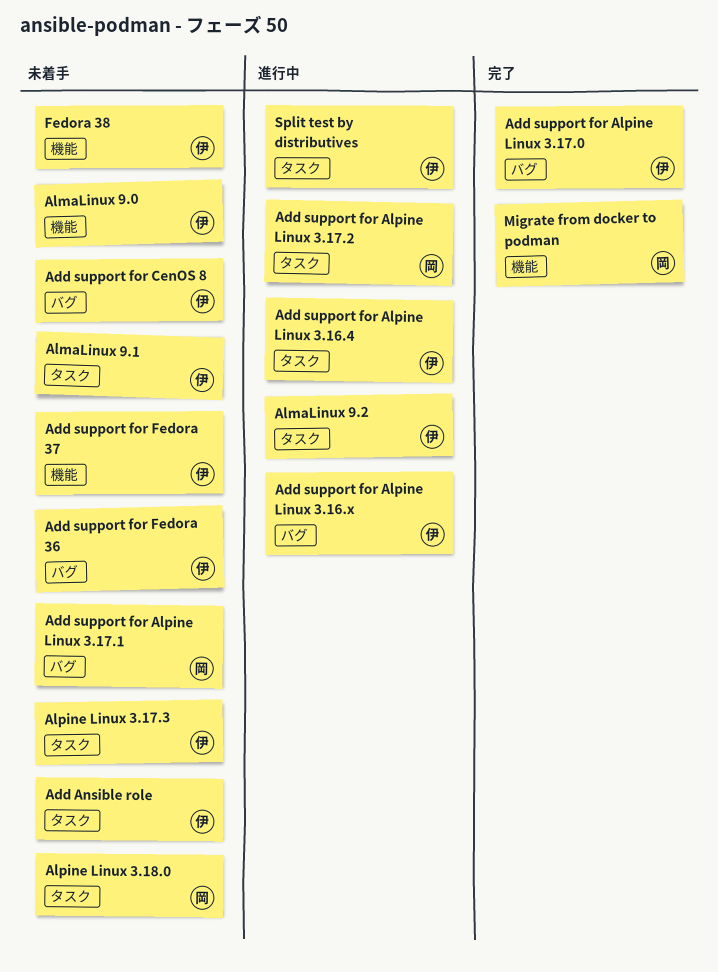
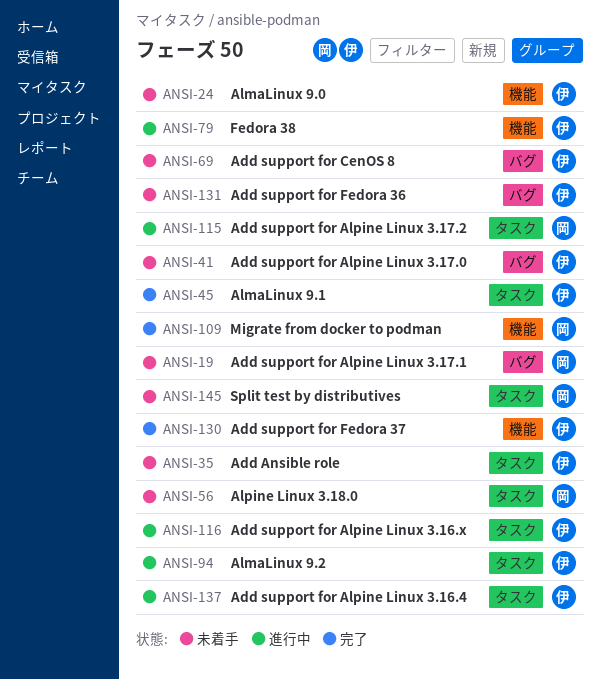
Add support for Alpine Linux 3.16.x, label: バグ -> タスク
Add support for Alpine Linux 3.17.0, status: 完了 -> 未着手
Add support for Fedora 37, status: 未着手 -> 完了
AlmaLinux 9.1, status: 未着手 -> 完了
Alpine Linux 3.17.3: present -> none
Fedora 38, status: 未着手 -> 進行中
Split test by distributives, status: 進行中 -> 未着手
Split test by distributives, owner: 伊 -> 岡

